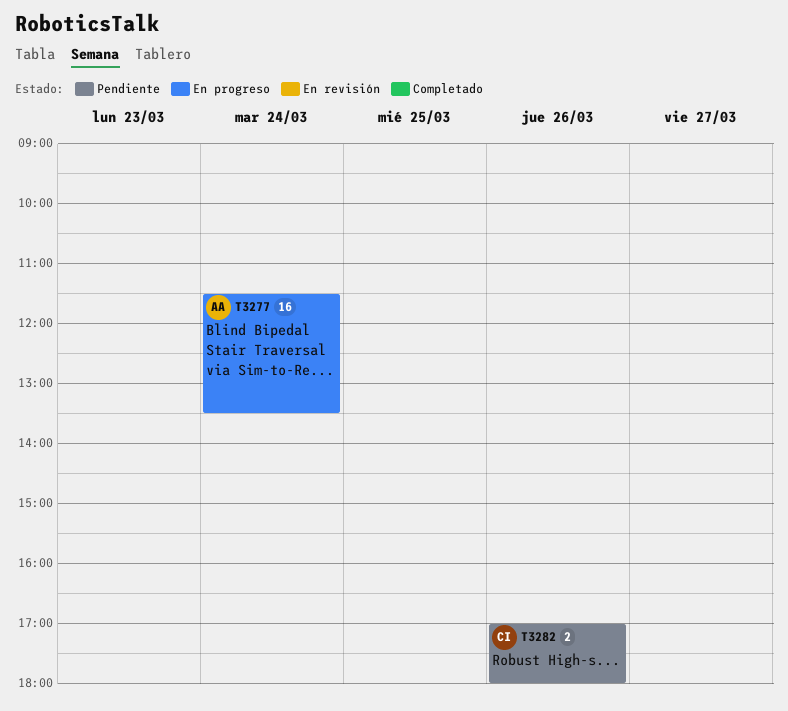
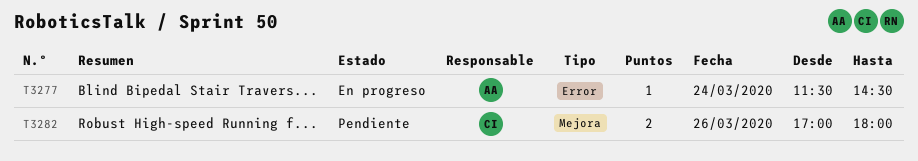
T3277, estimate: 16 -> 1
T3277, ends: 13:30 -> 14:30

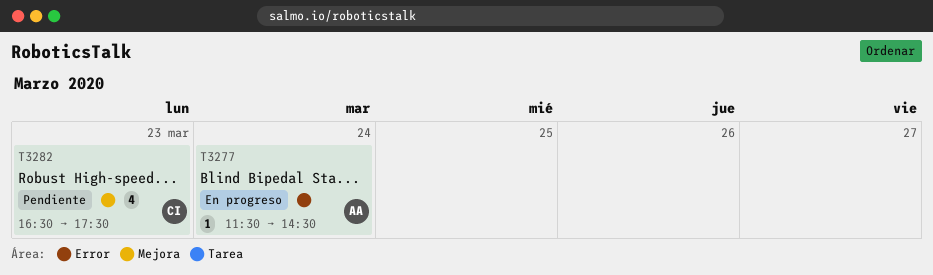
T3282, estimate: 2 -> 4
T3282, day: Mar 26 -> Mar 23
T3282, begins: 17:00 -> 16:30
T3282, ends: 18:00 -> 17:30

